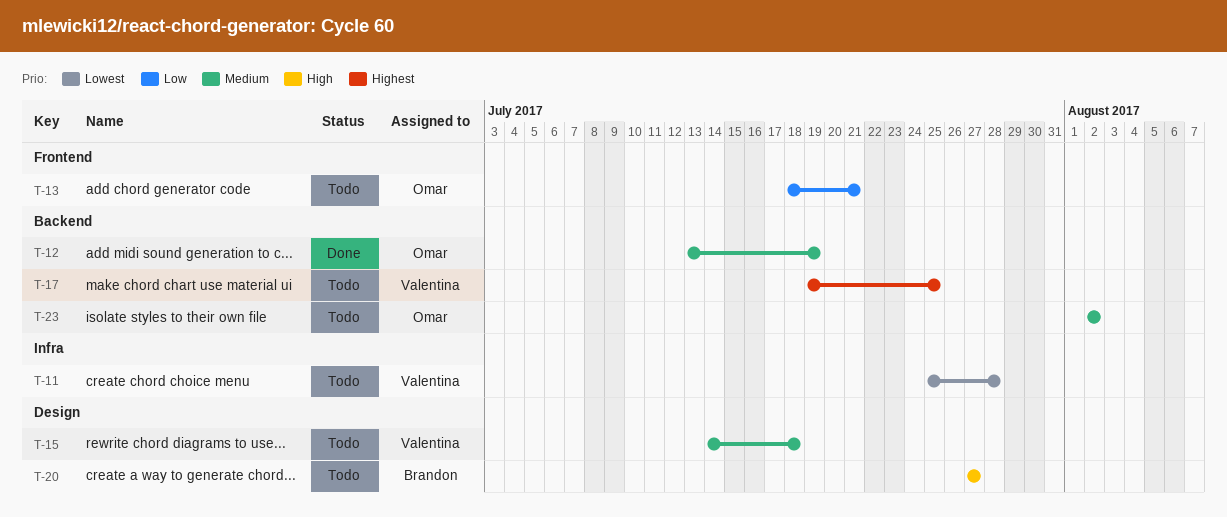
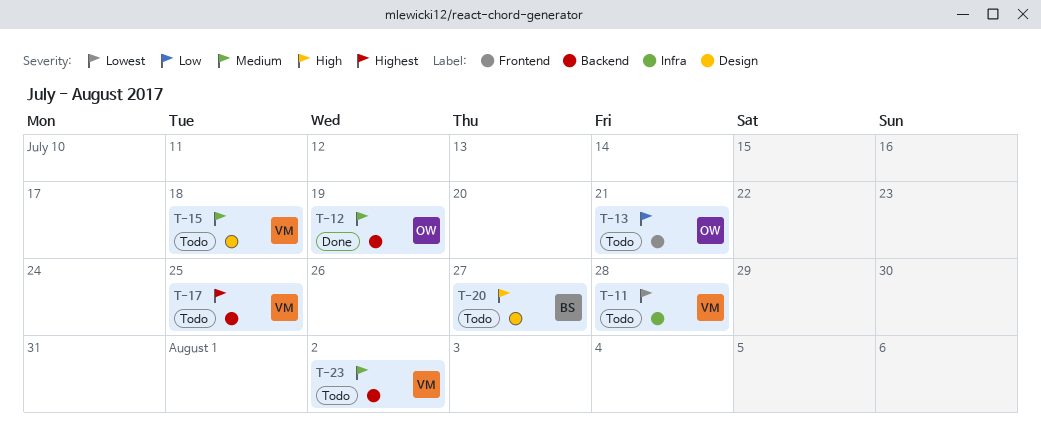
T-23, owner: Omar -> Valentina

